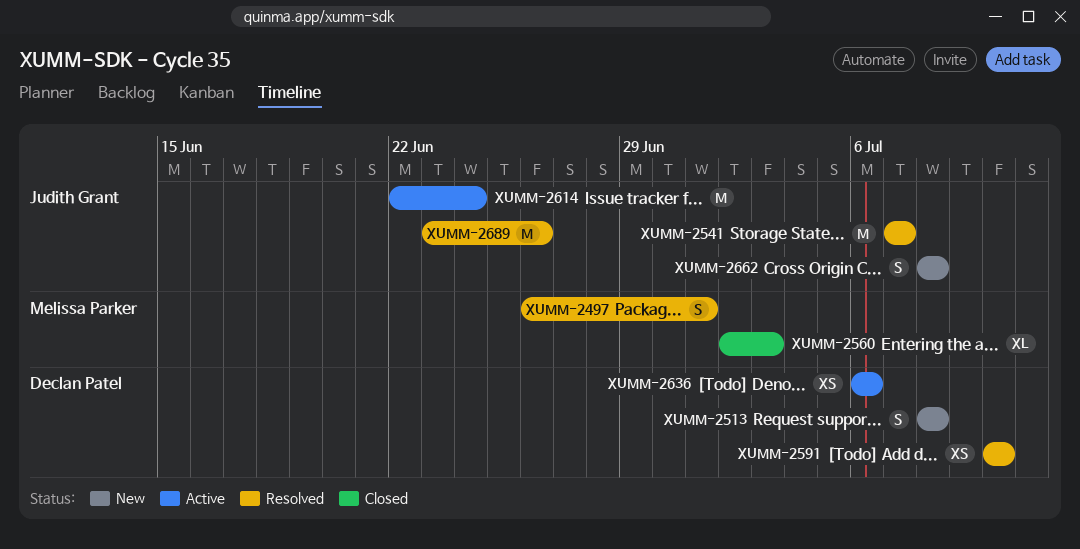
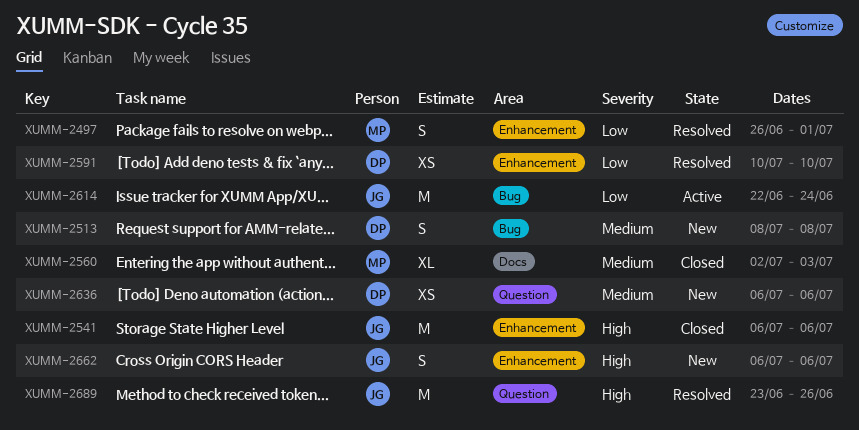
XUMM-2541, status: Resolved -> Closed
XUMM-2541, start: Jul 7 -> Jul 6
XUMM-2541, due: Jul 7 -> Jul 6
XUMM-2636, status: Active -> New
XUMM-2662, start: Jul 8 -> Jul 6
XUMM-2662, due: Jul 8 -> Jul 6

